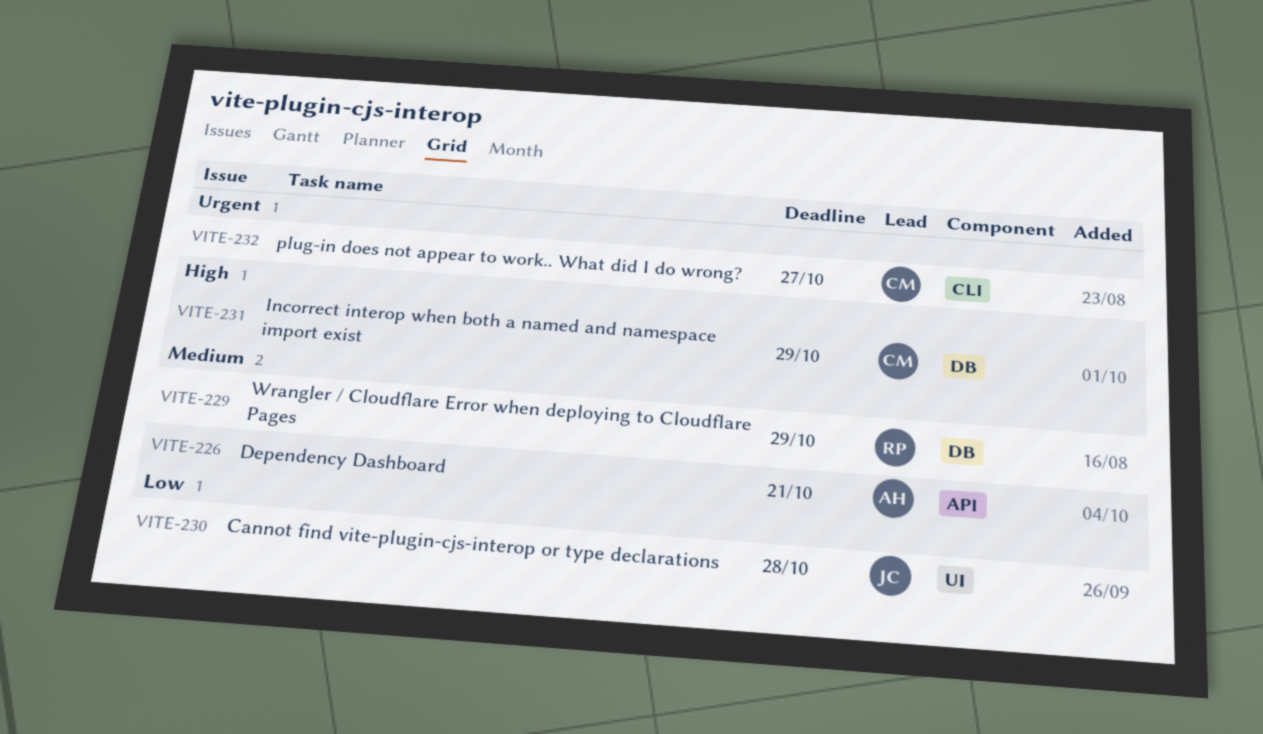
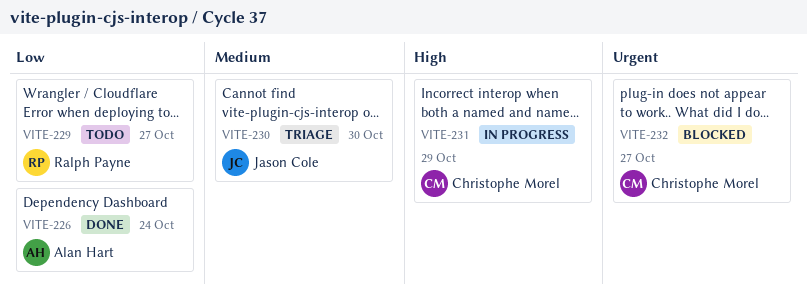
VITE-226, priority: Medium -> Low
VITE-226, due: Oct 21 -> Oct 24
VITE-229, priority: Medium -> Low
VITE-229, due: Oct 29 -> Oct 27
VITE-230, priority: Low -> Medium
VITE-230, due: Oct 28 -> Oct 30

